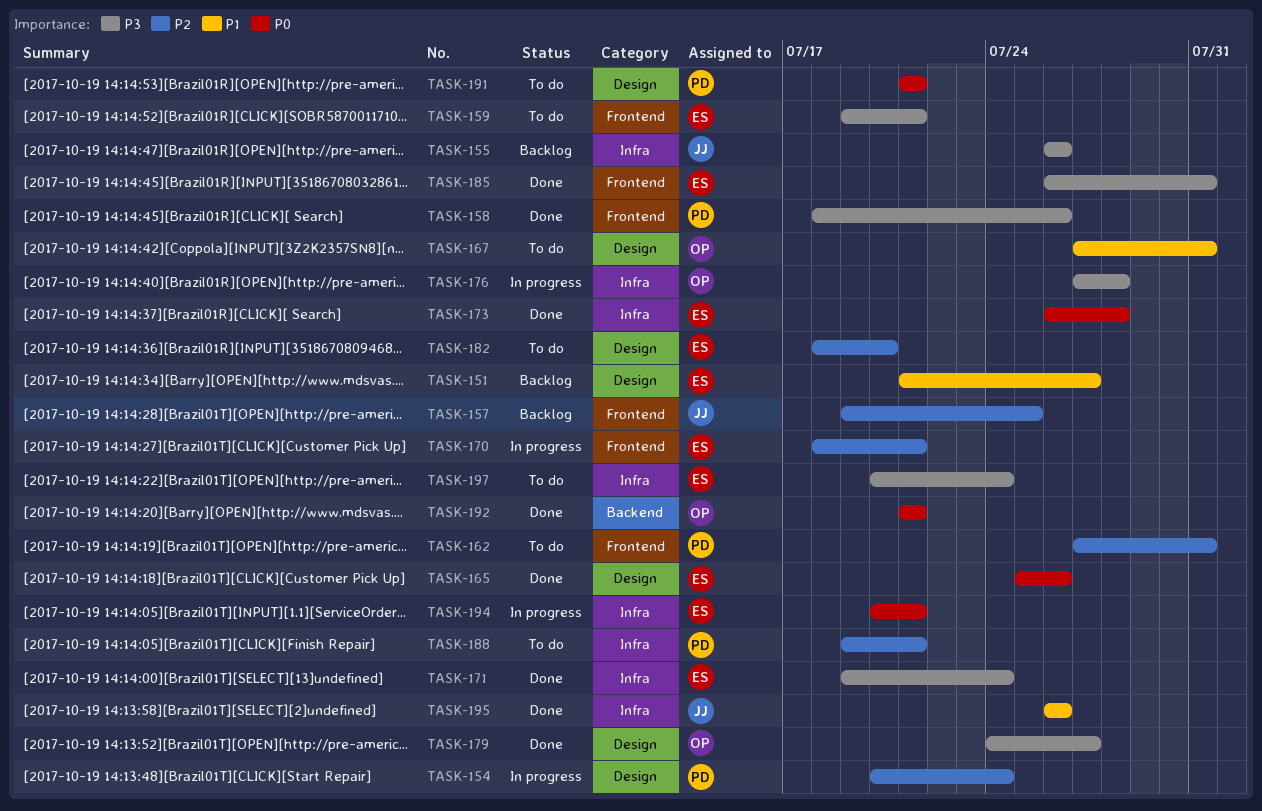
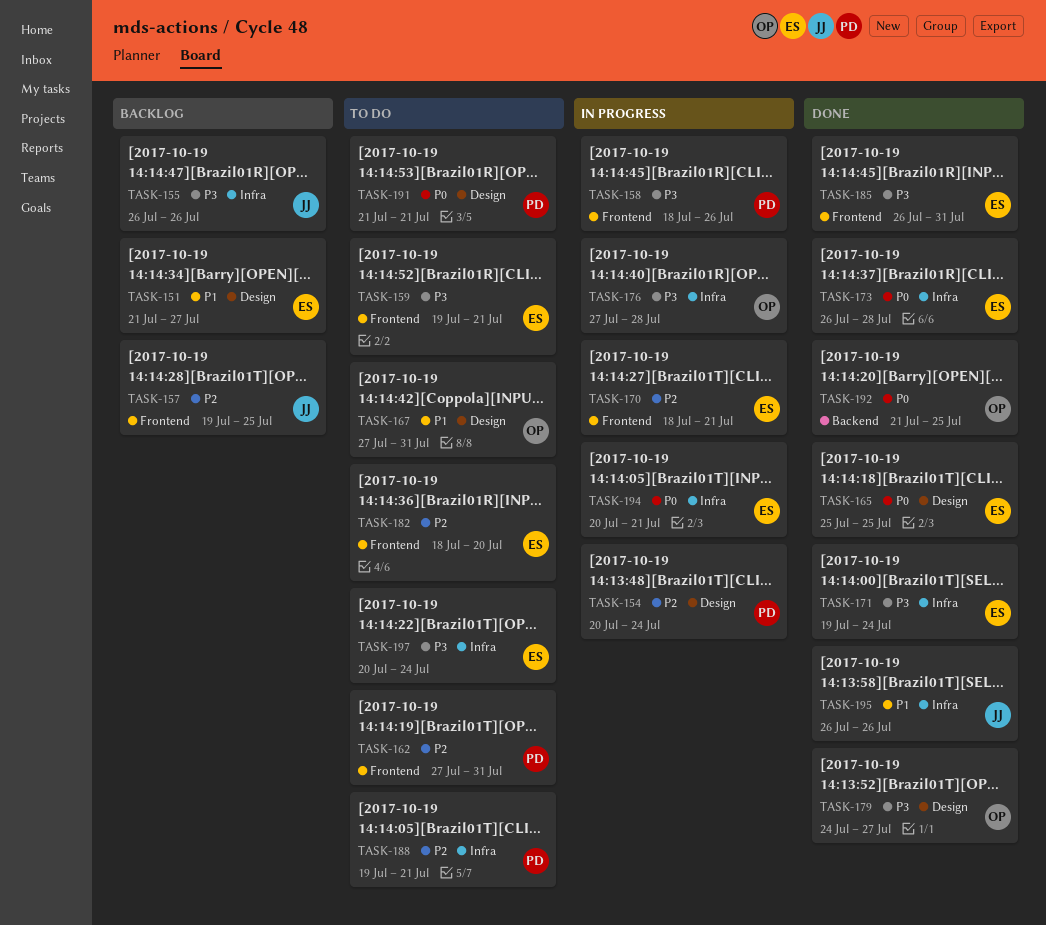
TASK-158, status: Done -> In progress
TASK-165, due: Jul 26 -> Jul 25
TASK-182, label: Design -> Frontend
TASK-192, due: Jul 21 -> Jul 25

